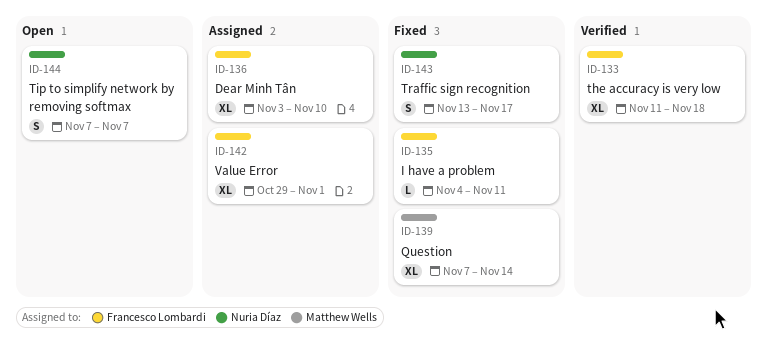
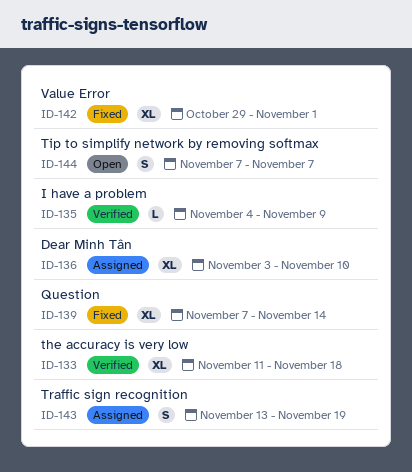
ID-135, status: Fixed -> Verified
ID-135, due: Nov 11 -> Nov 9
ID-142, status: Assigned -> Fixed
ID-143, status: Fixed -> Assigned
ID-143, due: Nov 17 -> Nov 19

